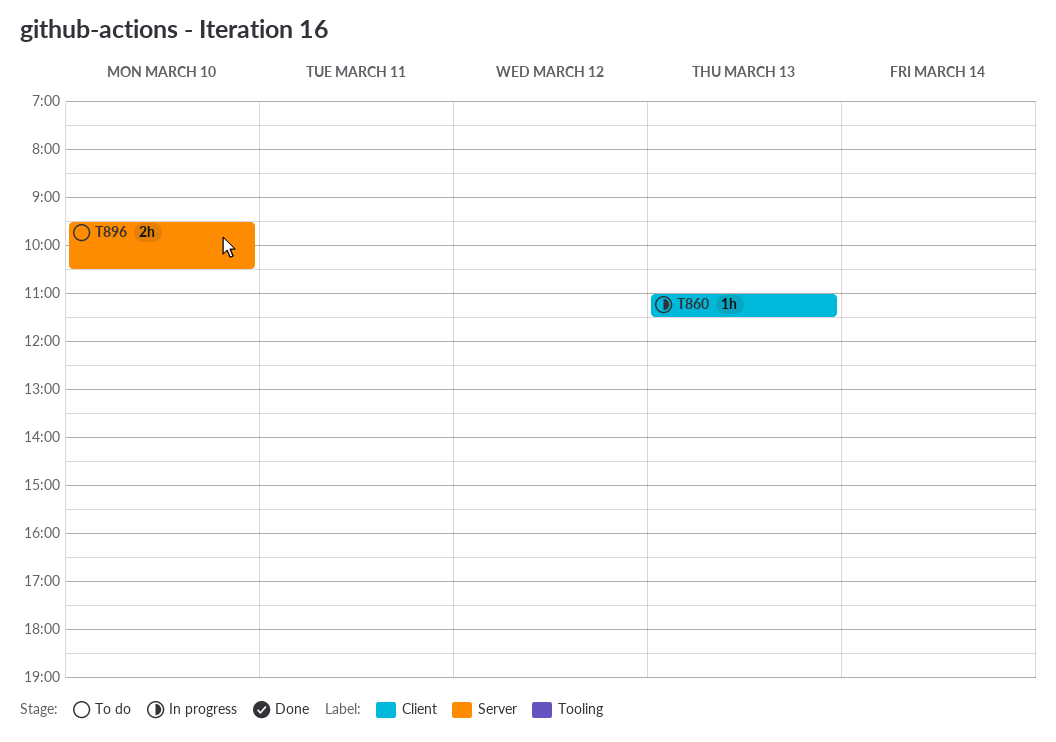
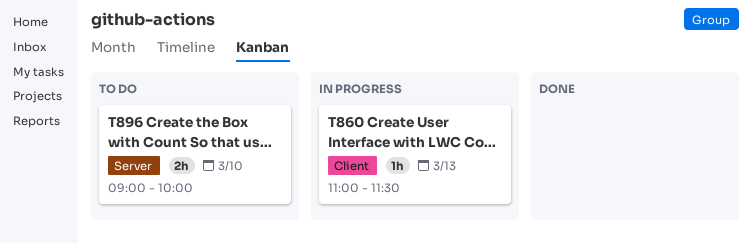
T896, begins: 09:30 -> 09:00
T896, ends: 10:30 -> 10:00

